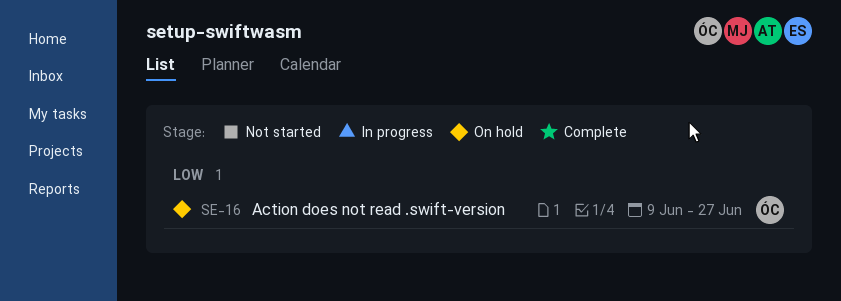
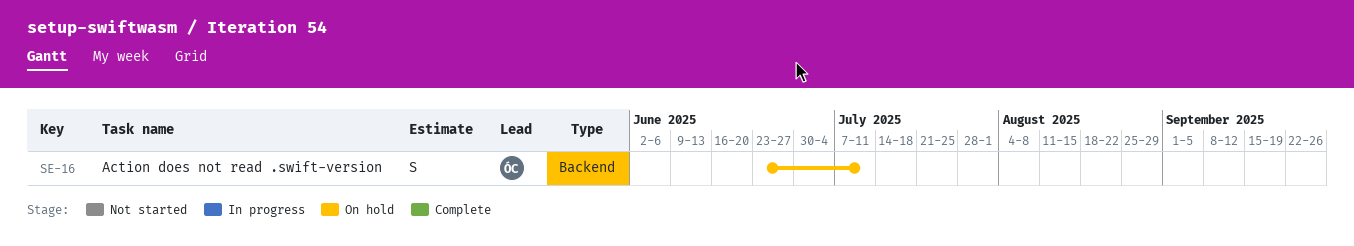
SE-16, start: Jun 9 -> Jun 23
SE-16, due: Jun 27 -> Jul 11

